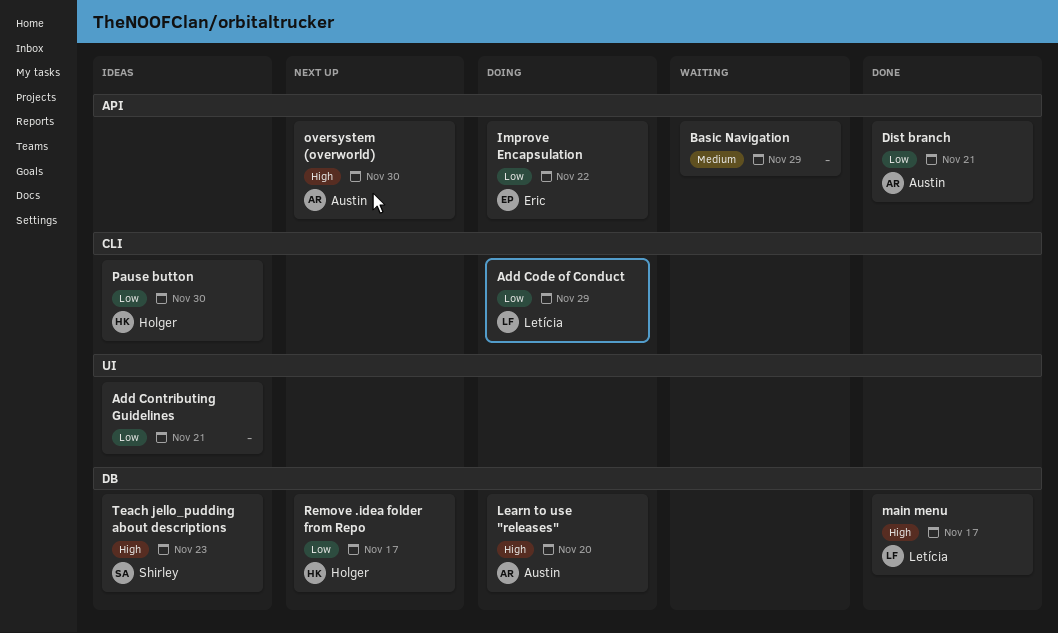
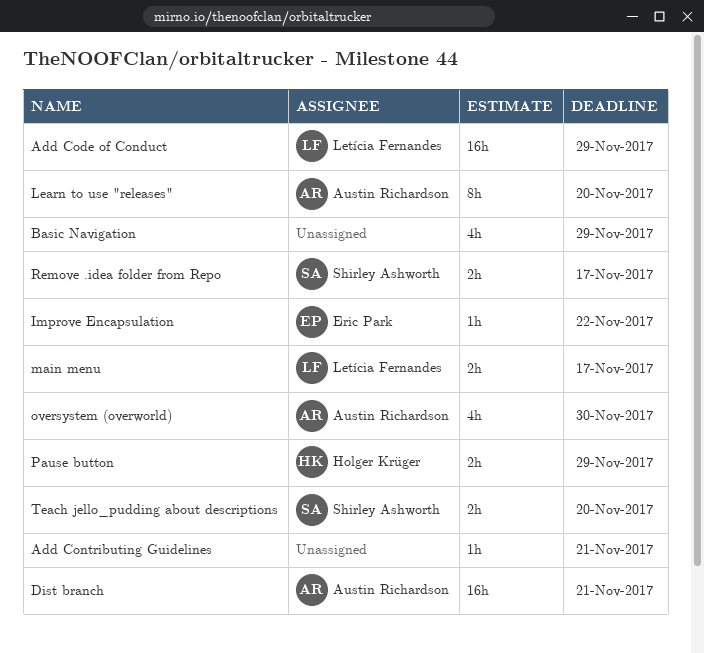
Pause button, due: Nov 30 -> Nov 29
Remove .idea folder from Repo, owner: Holger Krüger -> Shirley Ashworth
Teach jello_pudding about descriptions, due: Nov 23 -> Nov 20

